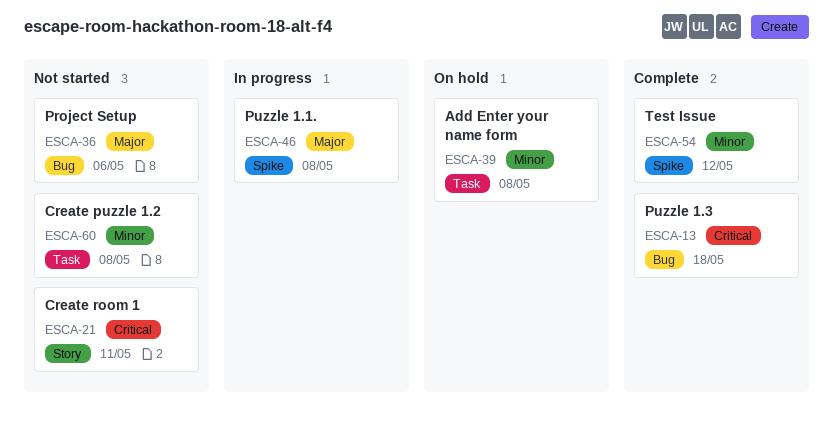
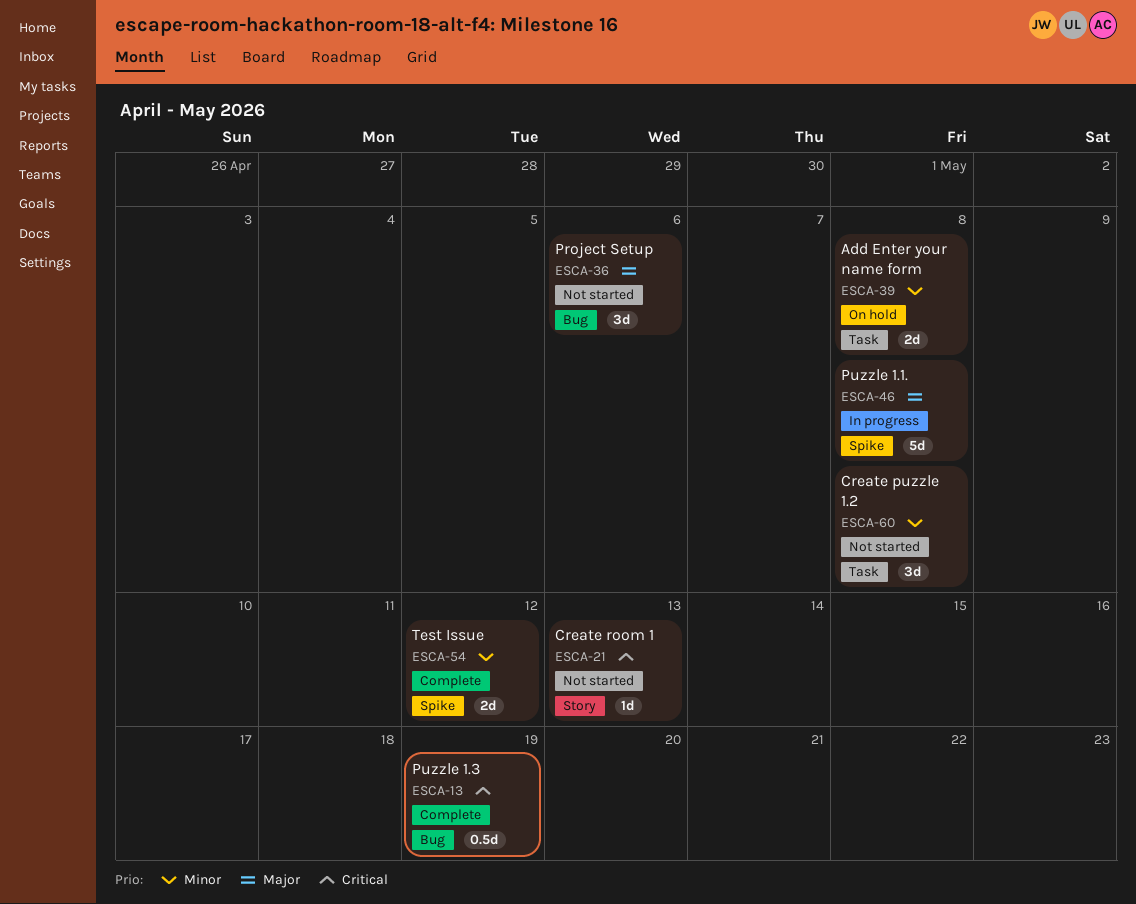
ESCA-13, due: May 18 -> May 19
ESCA-21, due: May 11 -> May 13

